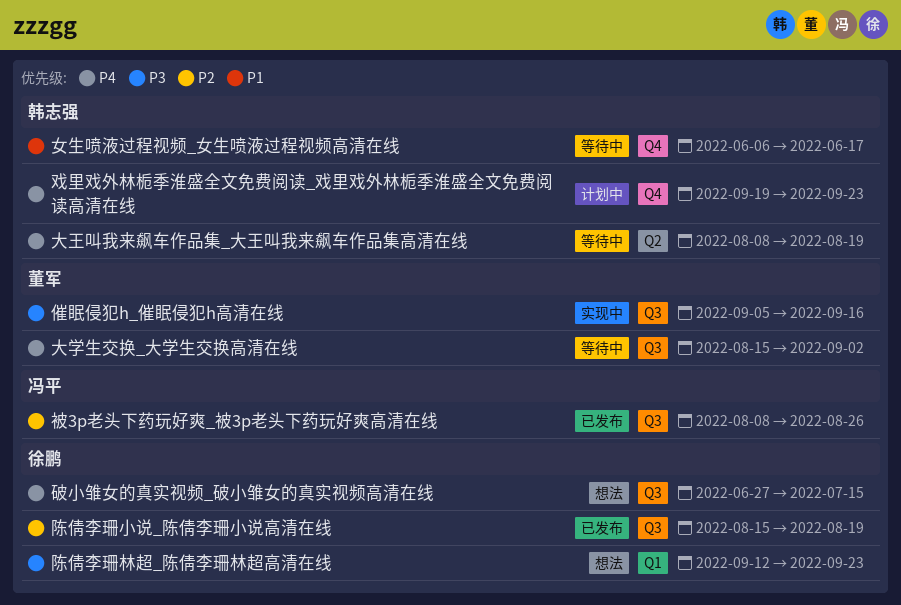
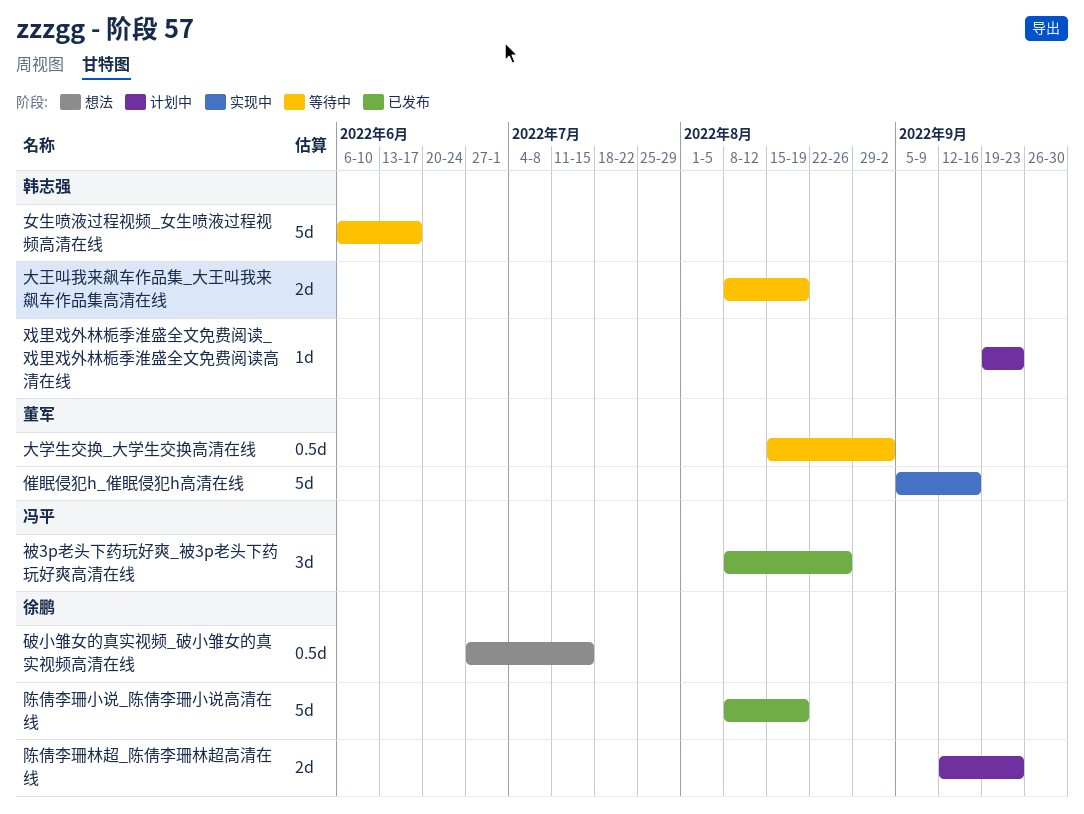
陈倩李珊小说_陈倩李珊小说高清在线, start: Aug 15 -> Aug 8
陈倩李珊林超_陈倩李珊林超高清在线, status: 想法 -> 计划中

